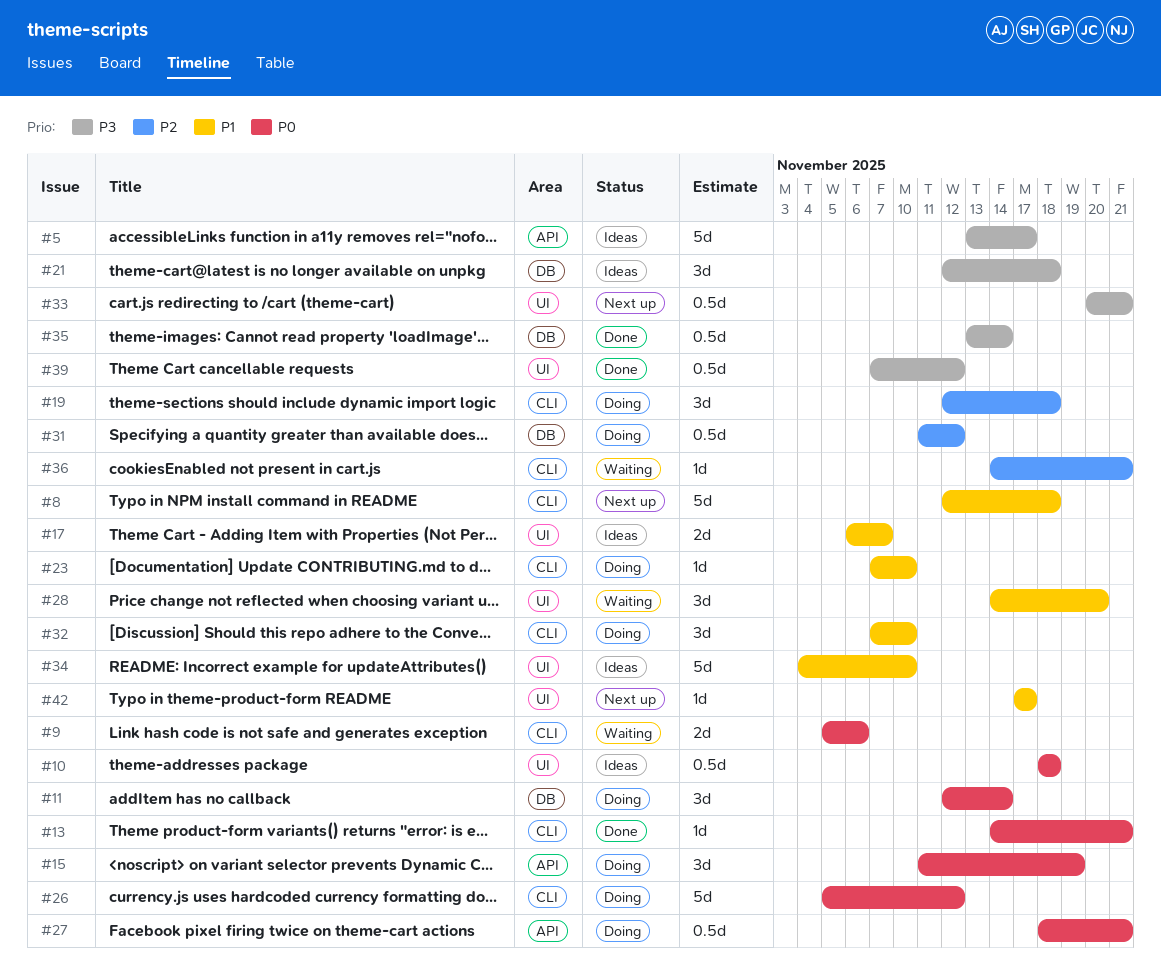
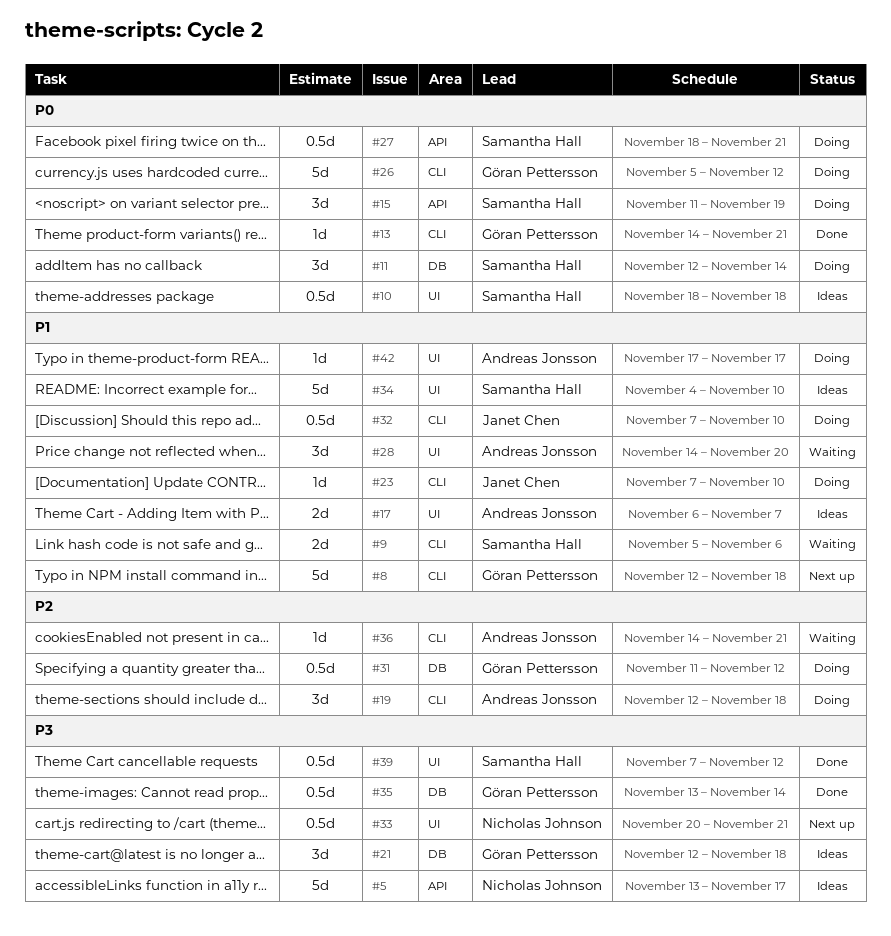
#9, priority: P0 -> P1
#32, estimate: 3d -> 0.5d
#42, status: Next up -> Doing

